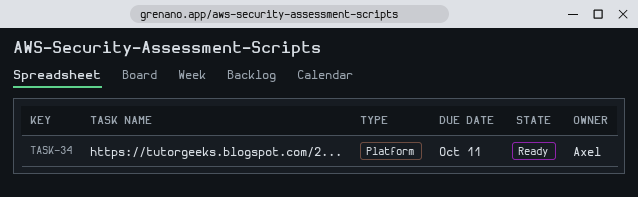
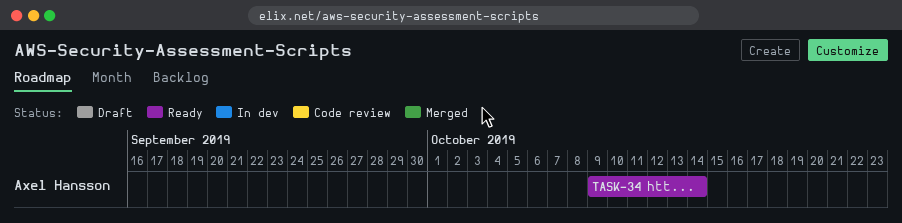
TASK-34, due: Oct 11 -> Oct 14

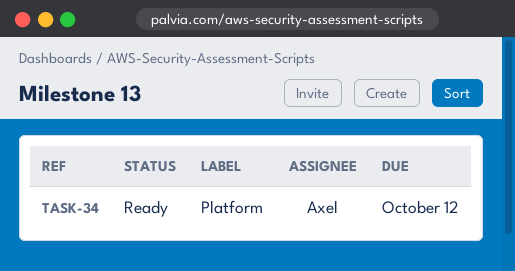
TASK-34, due: Oct 14 -> Oct 12

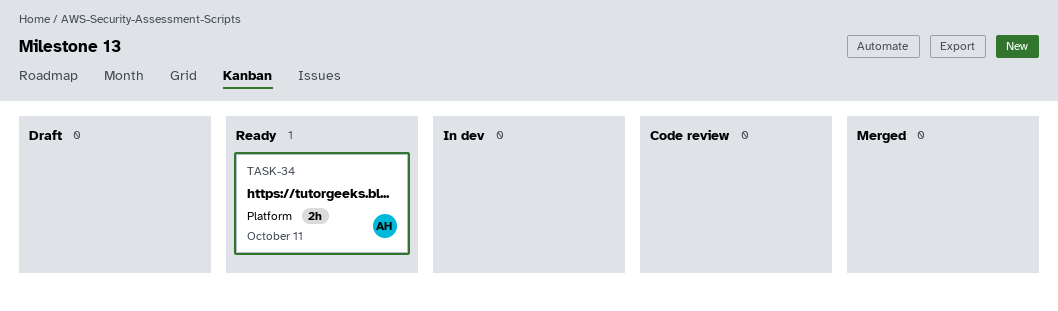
TASK-34, due: Oct 12 -> Oct 11

